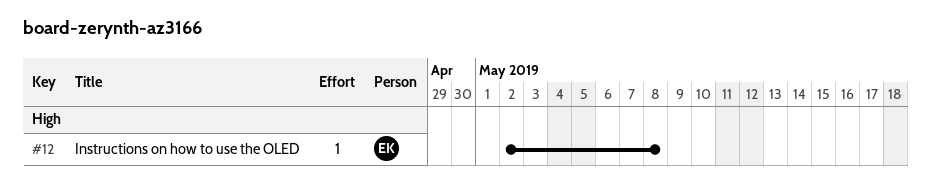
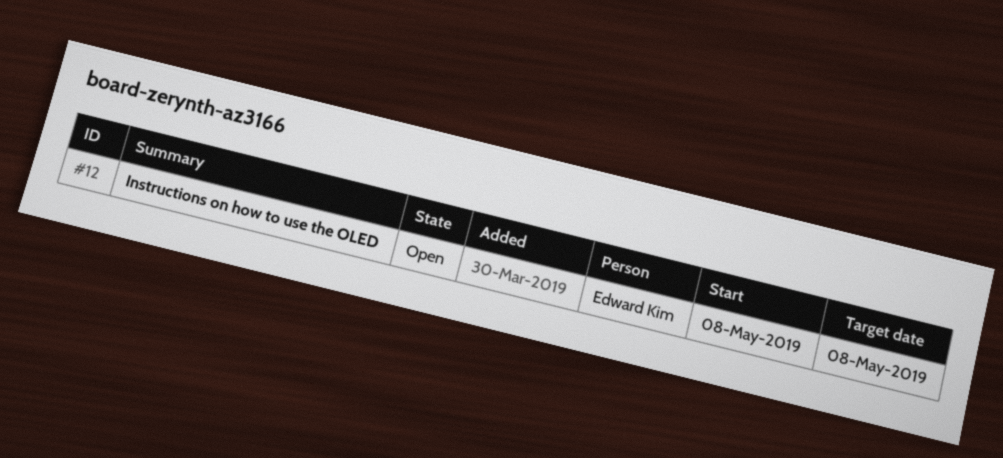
#12, start: May 2 -> May 8

